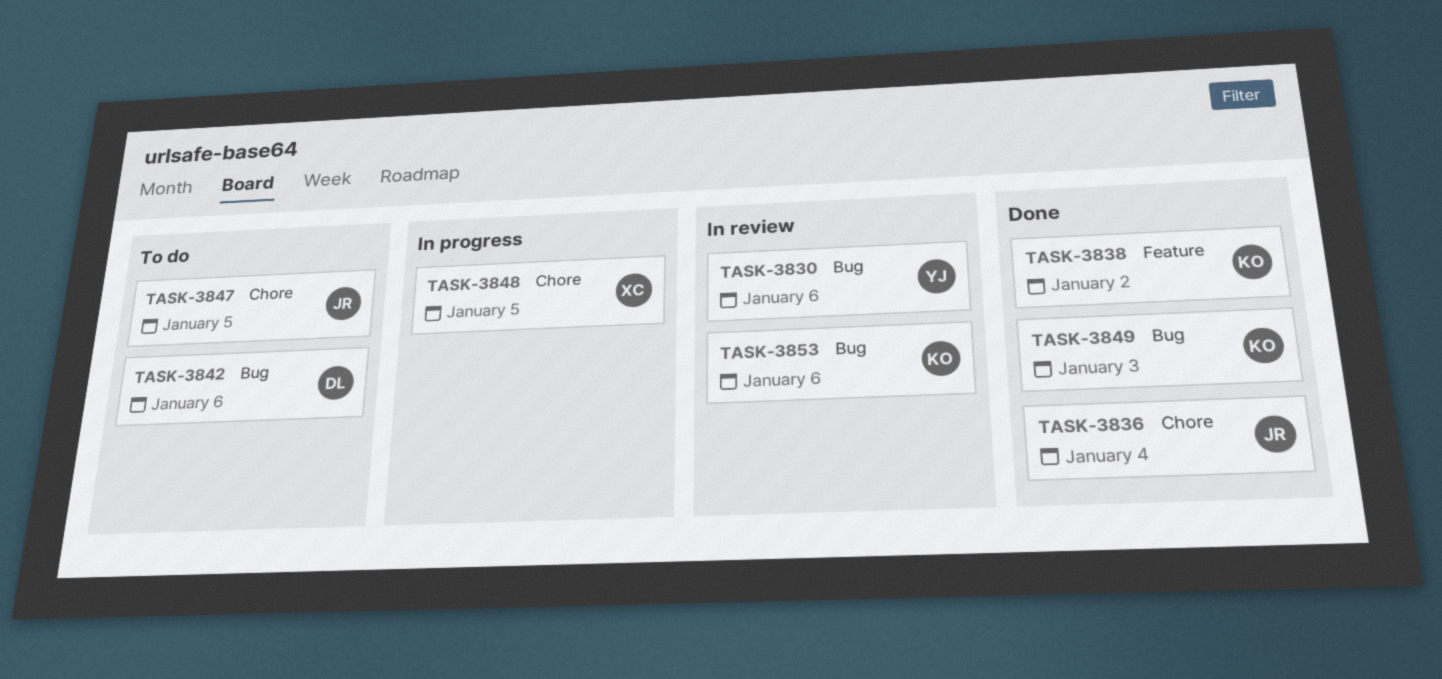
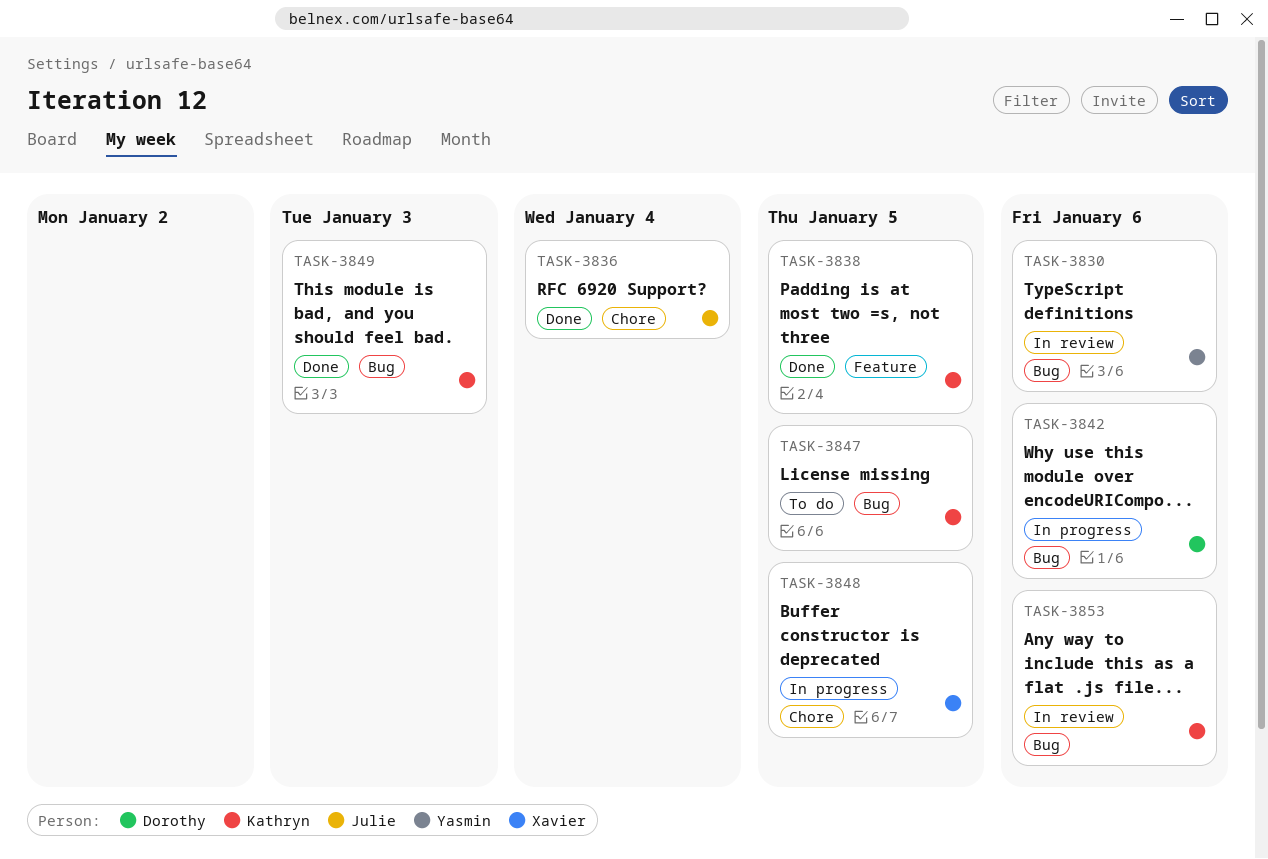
TASK-3838, due: Jan 2 -> Jan 5
TASK-3842, status: To do -> In progress
TASK-3847, owner: Julie -> Kathryn
TASK-3847, label: Chore -> Bug

